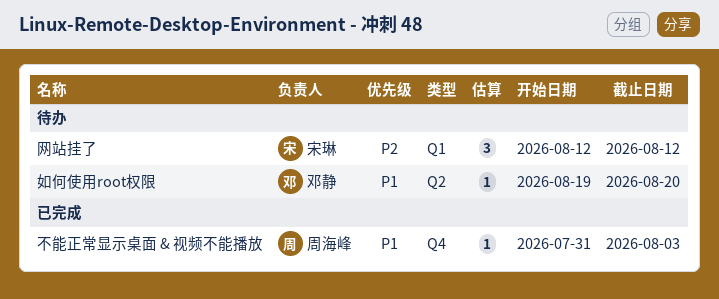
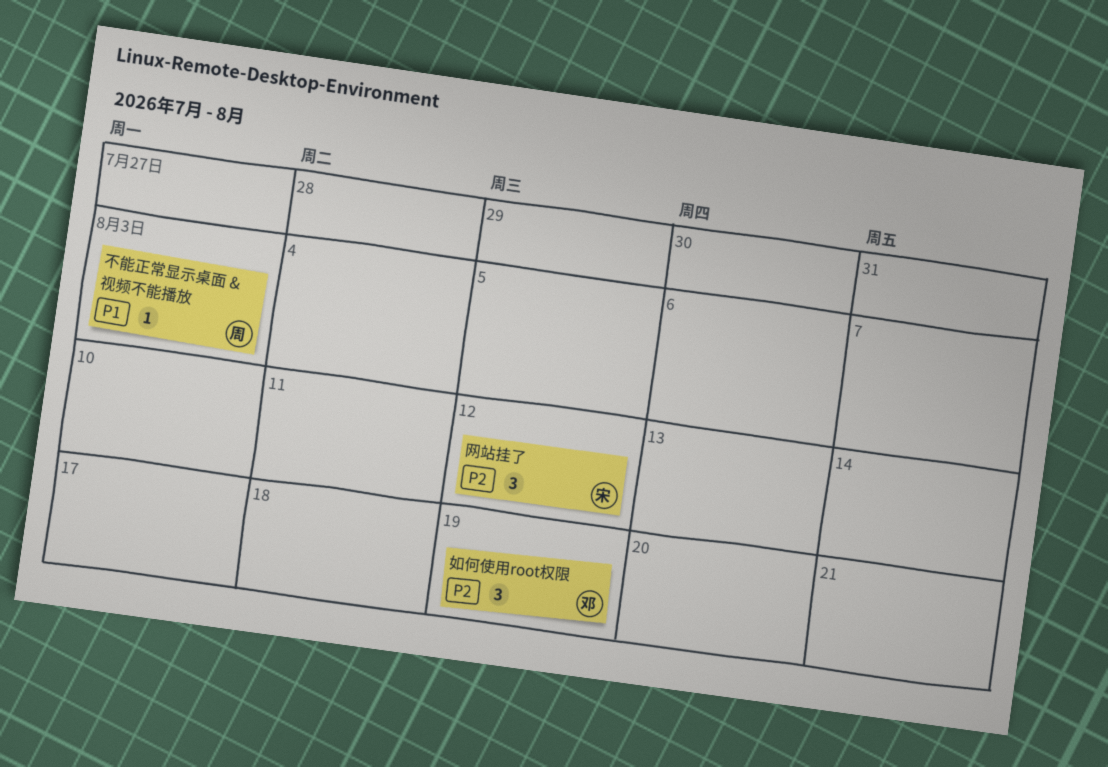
如何使用root权限, priority: P1 -> P2
如何使用root权限, estimate: 1 -> 3
如何使用root权限, due: Aug 20 -> Aug 19

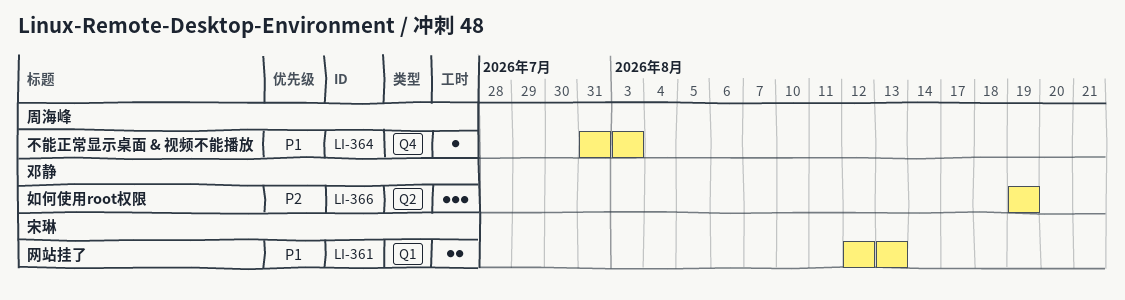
网站挂了, priority: P2 -> P1
网站挂了, estimate: 3 -> 2
网站挂了, due: Aug 12 -> Aug 13

